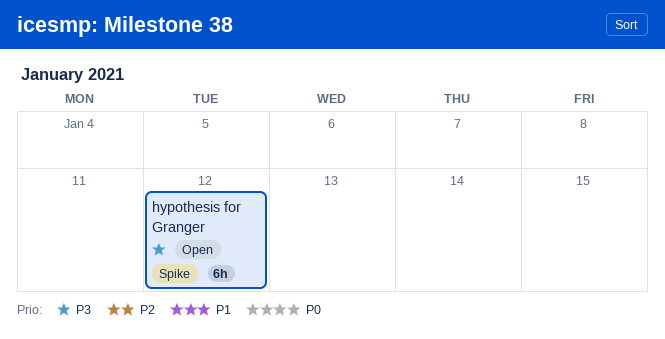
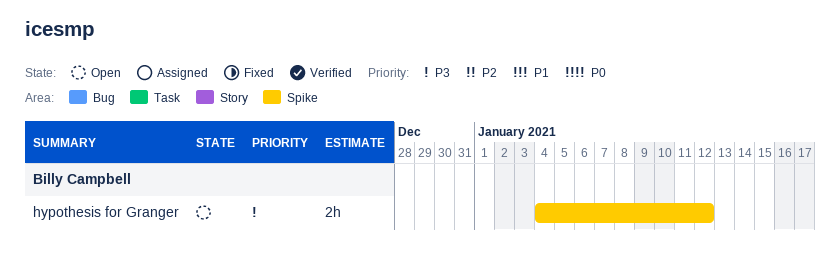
hypothesis for Granger, estimate: 6h -> 2h

